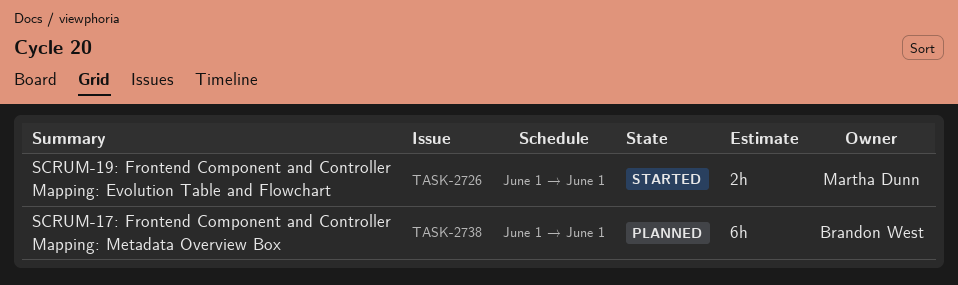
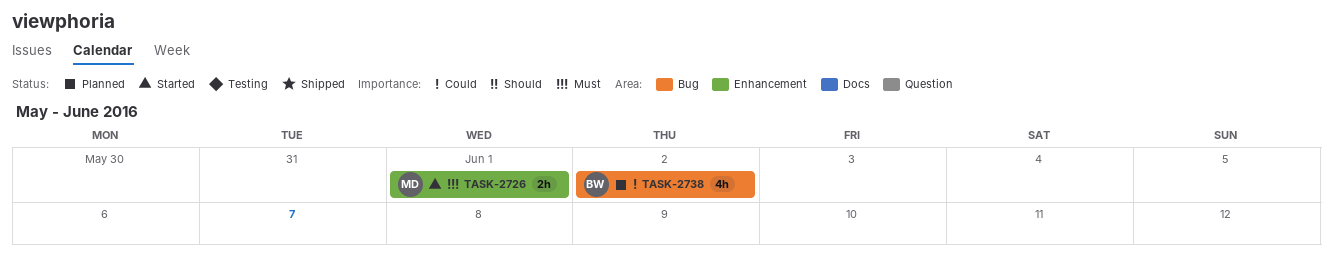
TASK-2738, estimate: 6h -> 4h
TASK-2738, start: Jun 1 -> Jun 2
TASK-2738, due: Jun 1 -> Jun 2

